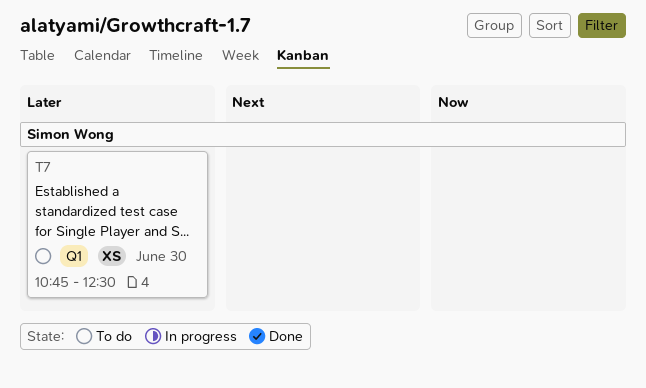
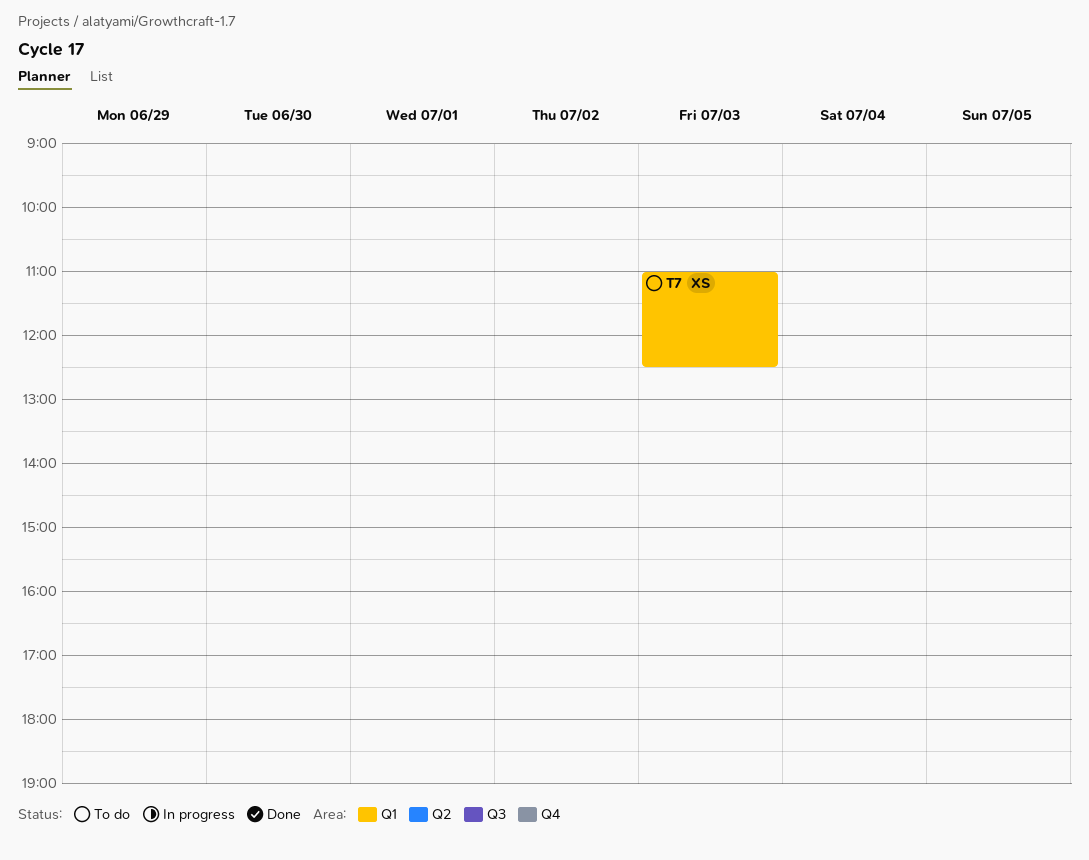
T7, day: Jun 30 -> Jul 3
T7, begins: 10:45 -> 11:00

